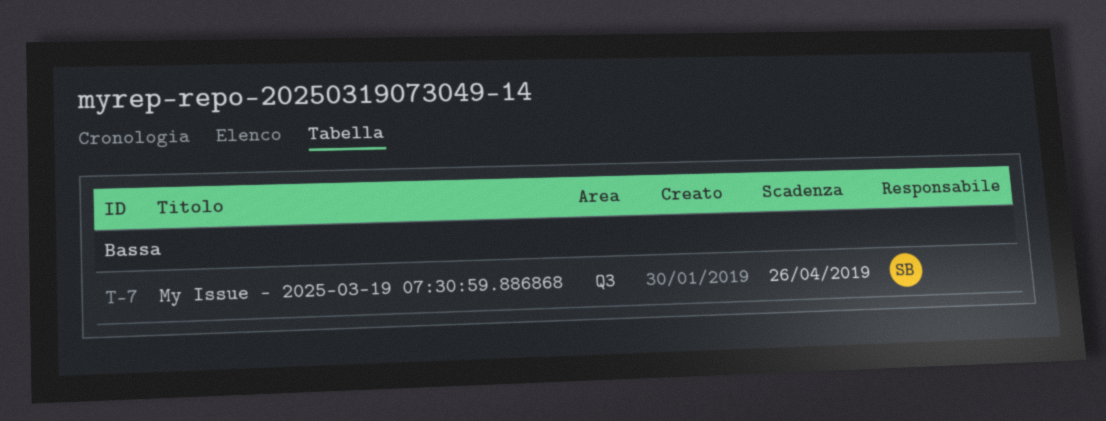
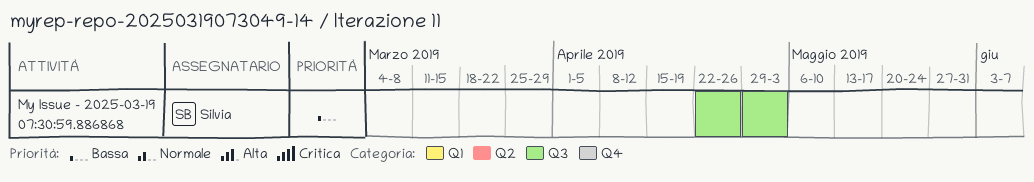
My Issue - 2025-03-19 07:30:59.886868, due: Apr 26 -> May 3

